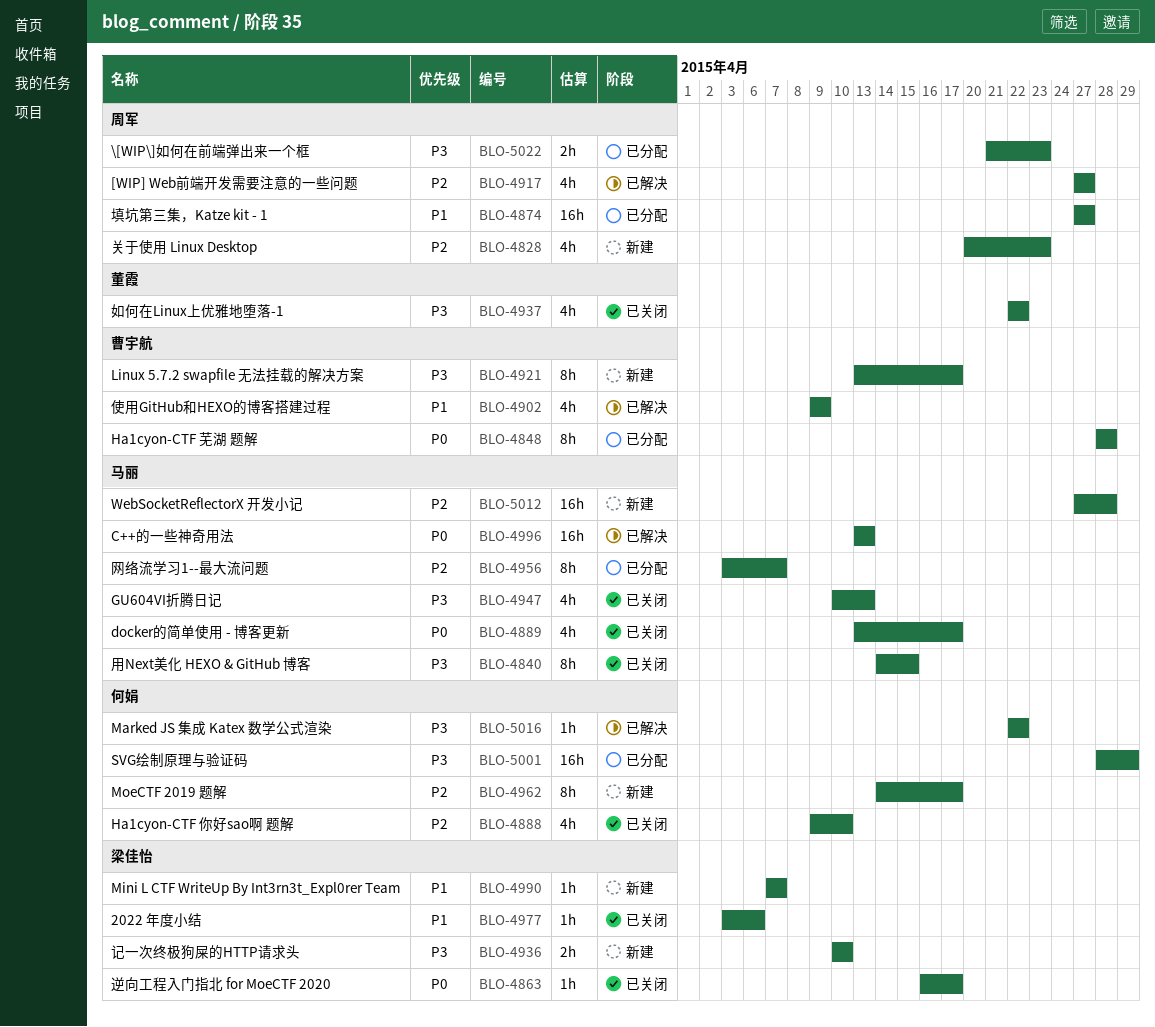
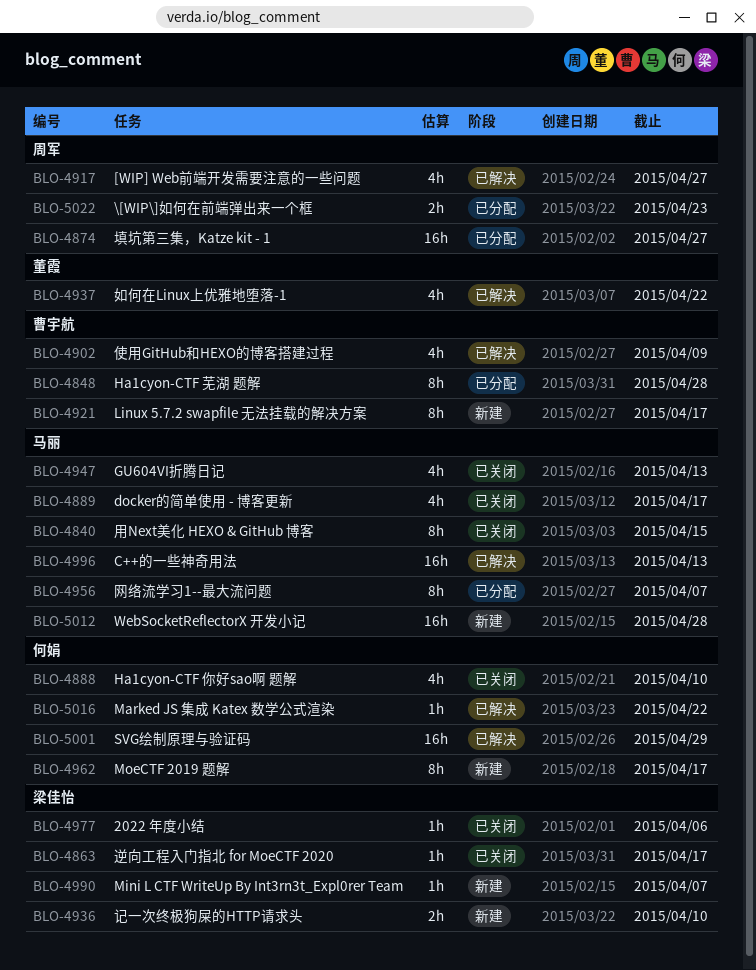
BLO-4828: present -> none
BLO-4937, status: 已关闭 -> 已解决
BLO-5001, status: 已分配 -> 已解决

